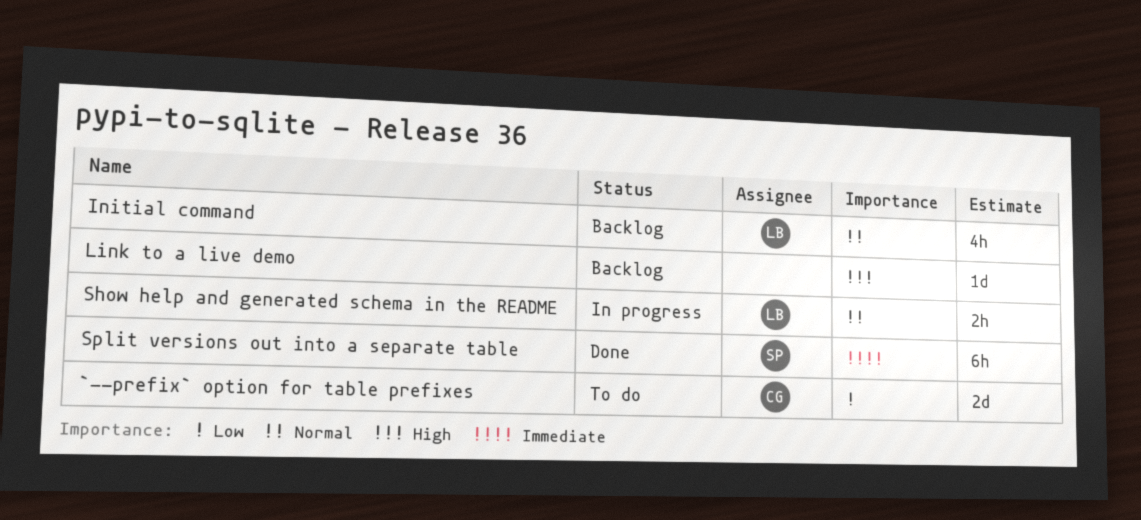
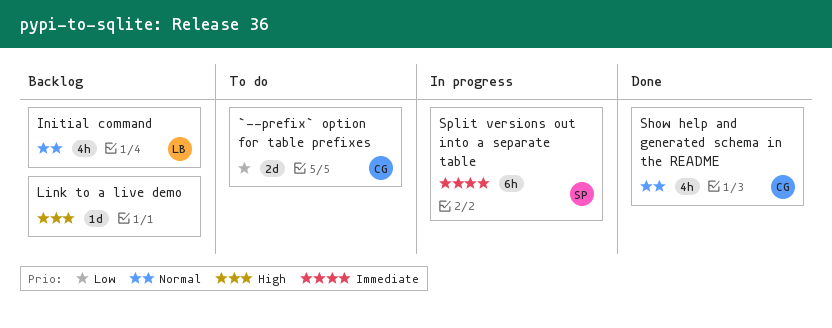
Show help and generated schema in the README, status: In progress -> Done
Show help and generated schema in the README, owner: LB -> CG
Show help and generated schema in the README, estimate: 2h -> 4h
Split versions out into a separate table, status: Done -> In progress

